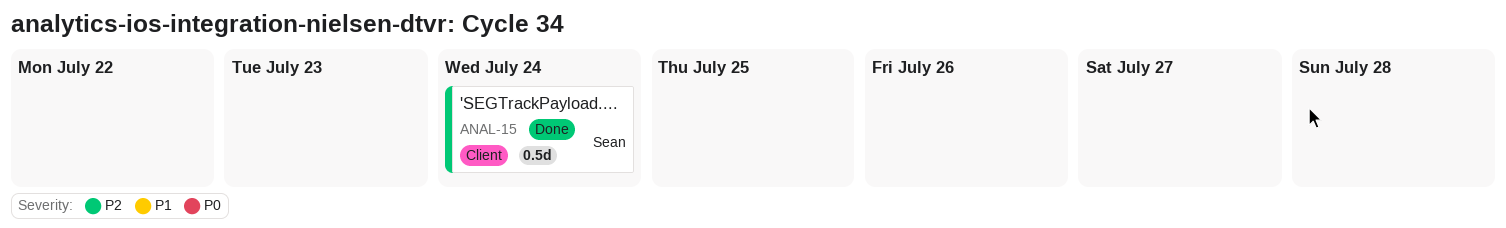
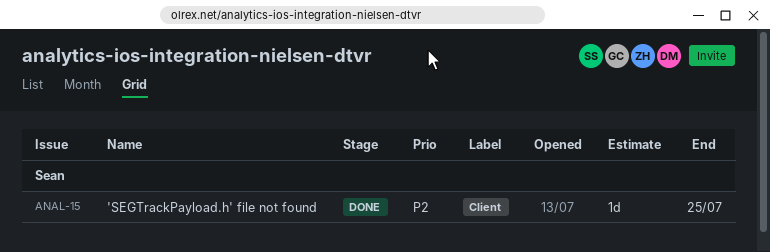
ANAL-15, estimate: 0.5d -> 1d
ANAL-15, due: Jul 24 -> Jul 25

